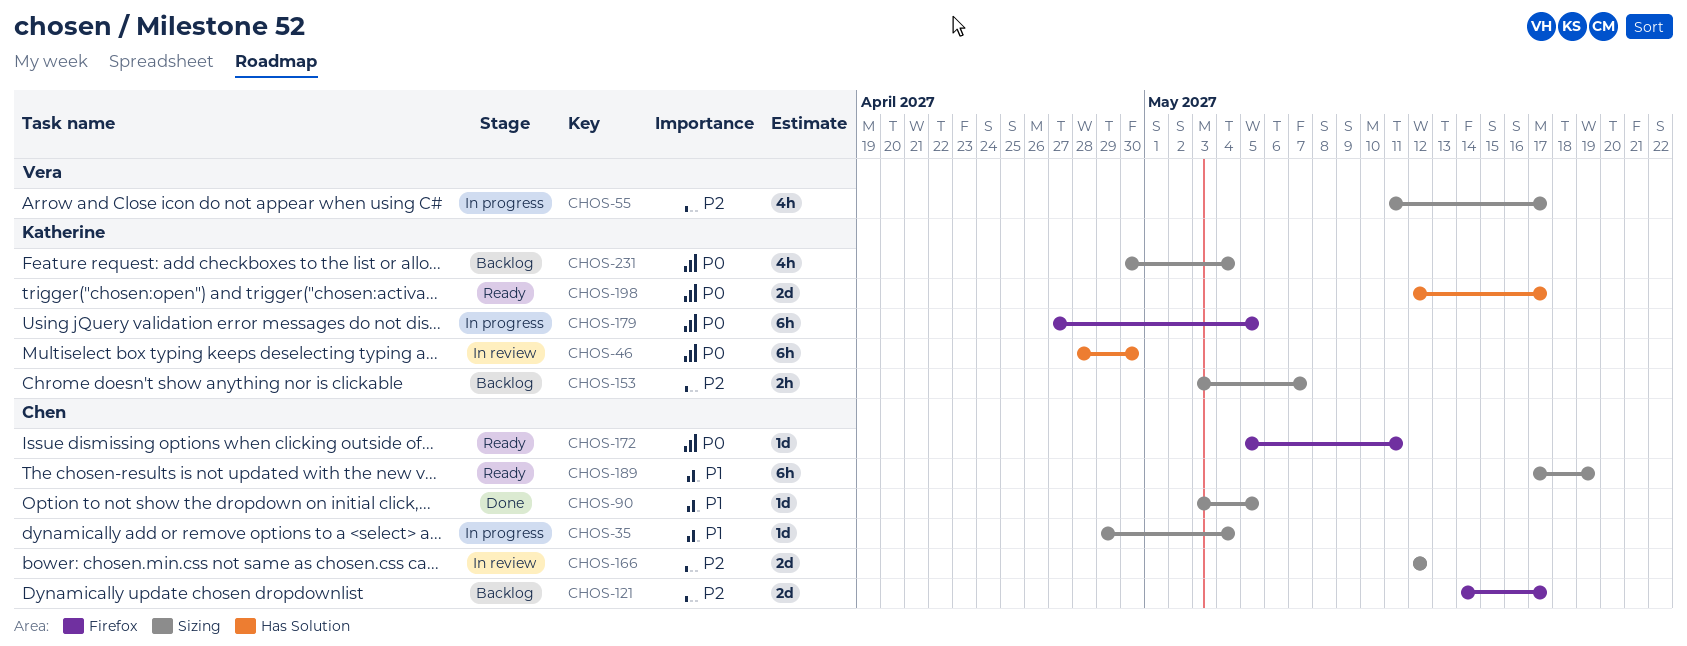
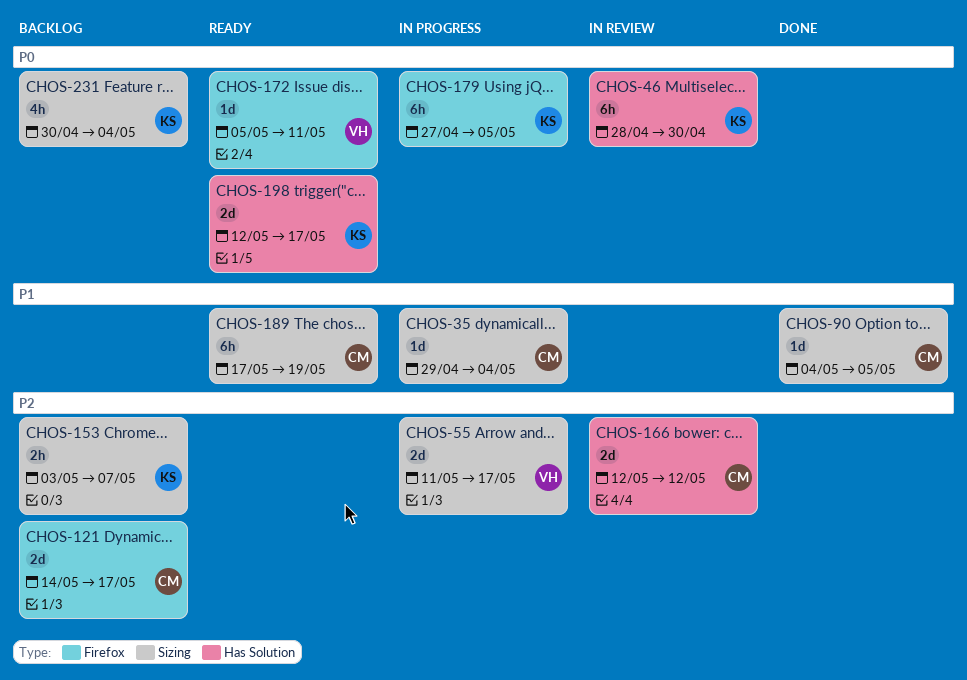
CHOS-55, estimate: 4h -> 2d
CHOS-90, start: May 3 -> May 4
CHOS-166, label: Sizing -> Has Solution
CHOS-172, owner: Chen -> Vera

